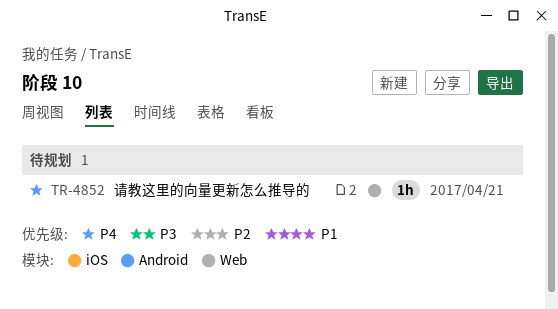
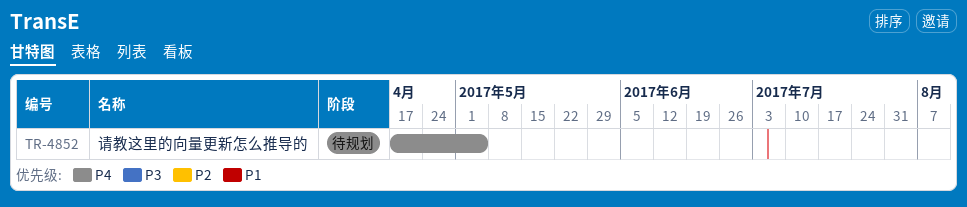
TR-4852, due: Apr 21 -> May 5

